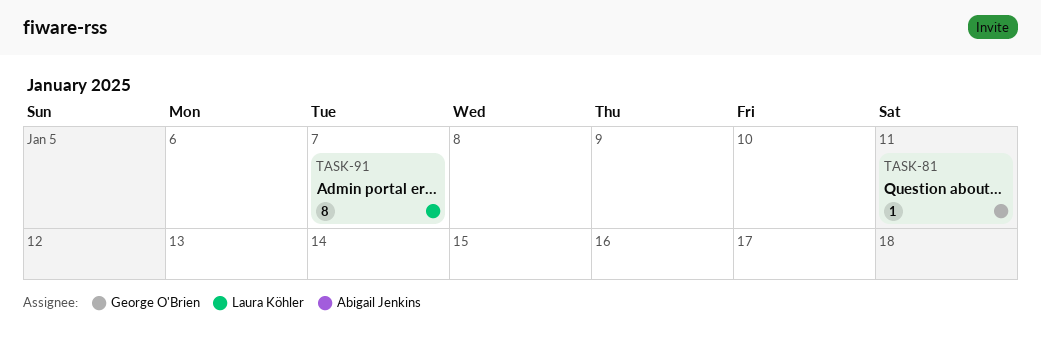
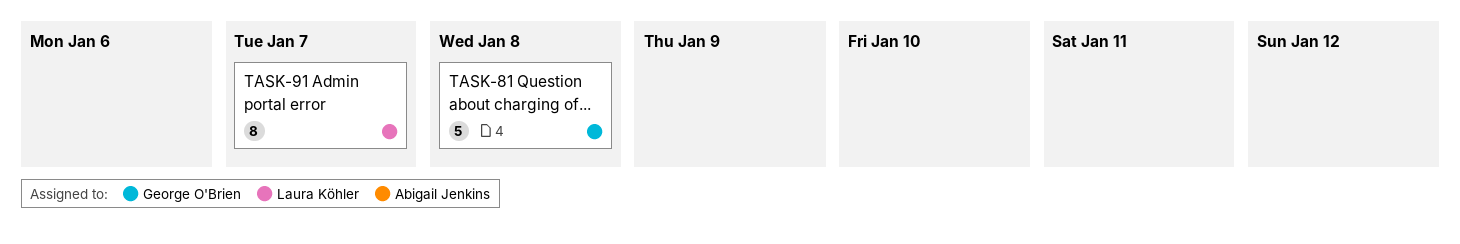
TASK-81, estimate: 1 -> 5
TASK-81, due: Jan 11 -> Jan 8

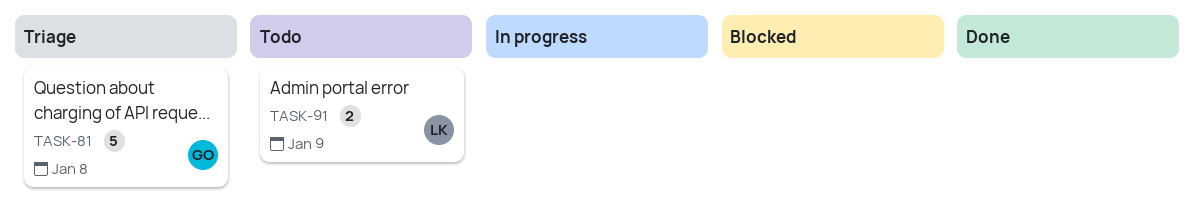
TASK-91, estimate: 8 -> 2
TASK-91, due: Jan 7 -> Jan 9

